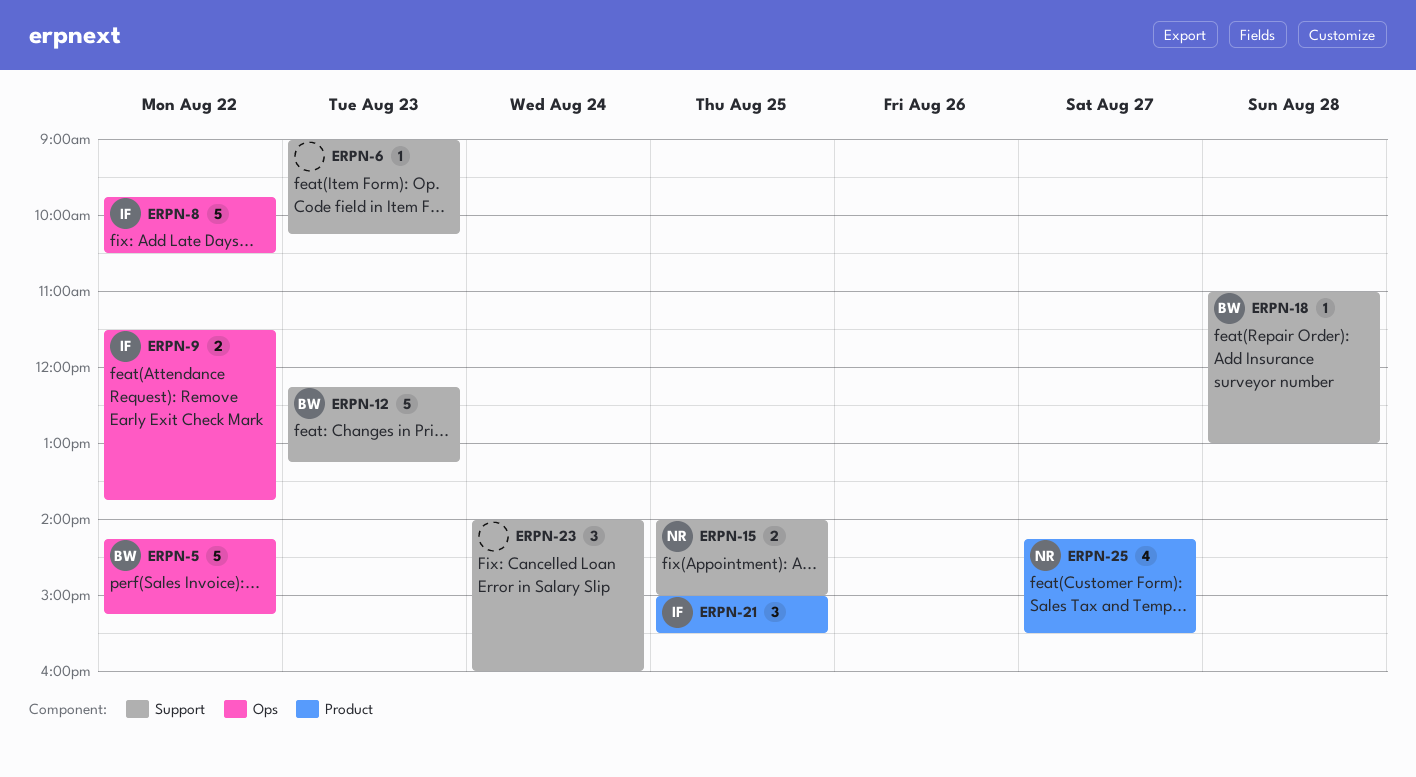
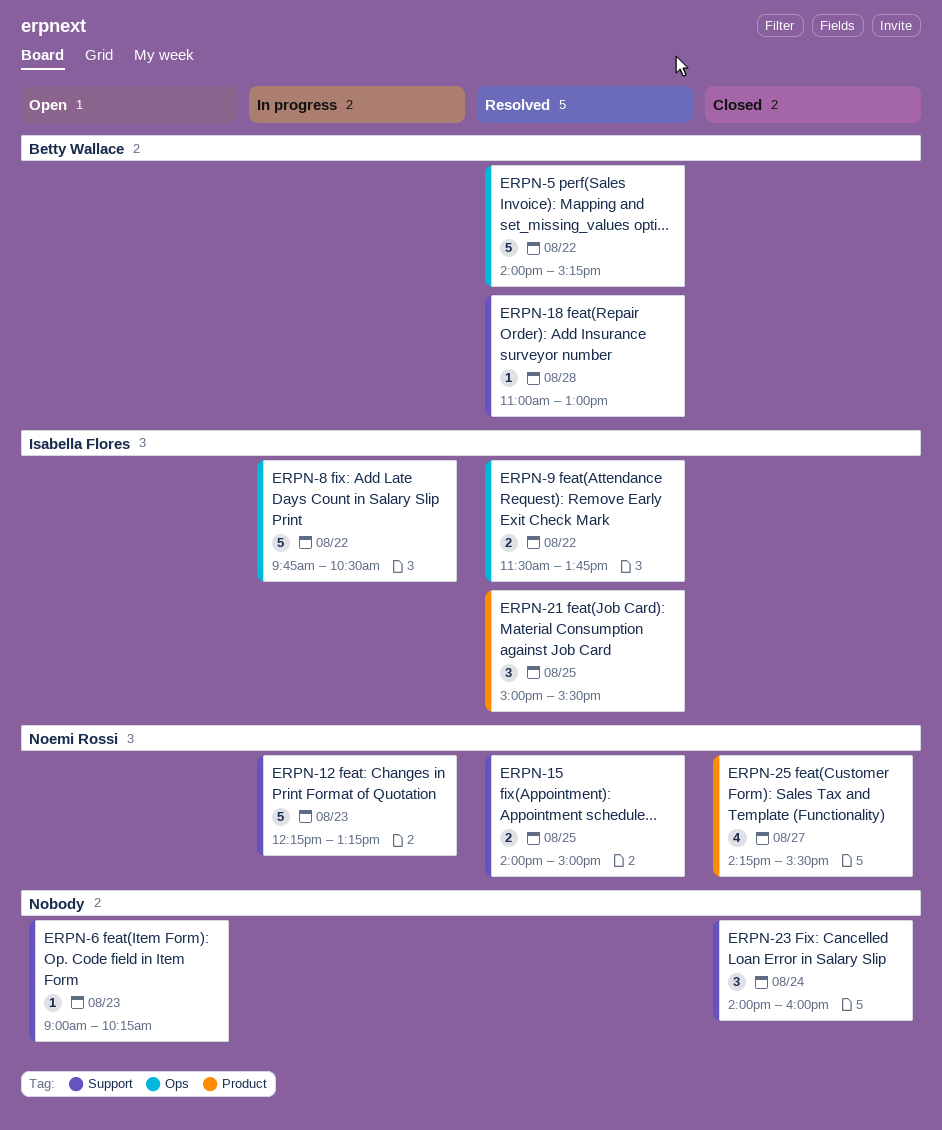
ERPN-5, begins: 14:15 -> 14:00
ERPN-12, owner: Betty Wallace -> Noemi Rossi

